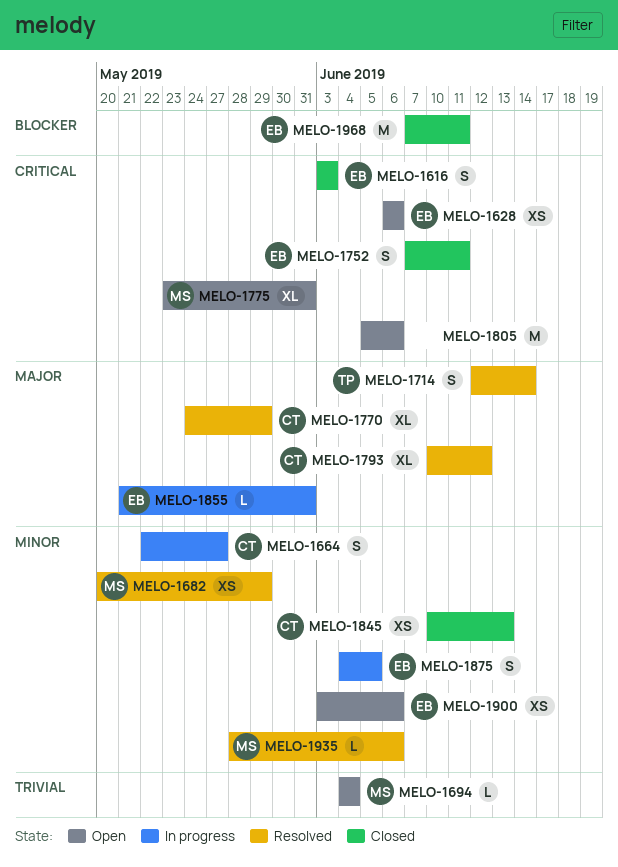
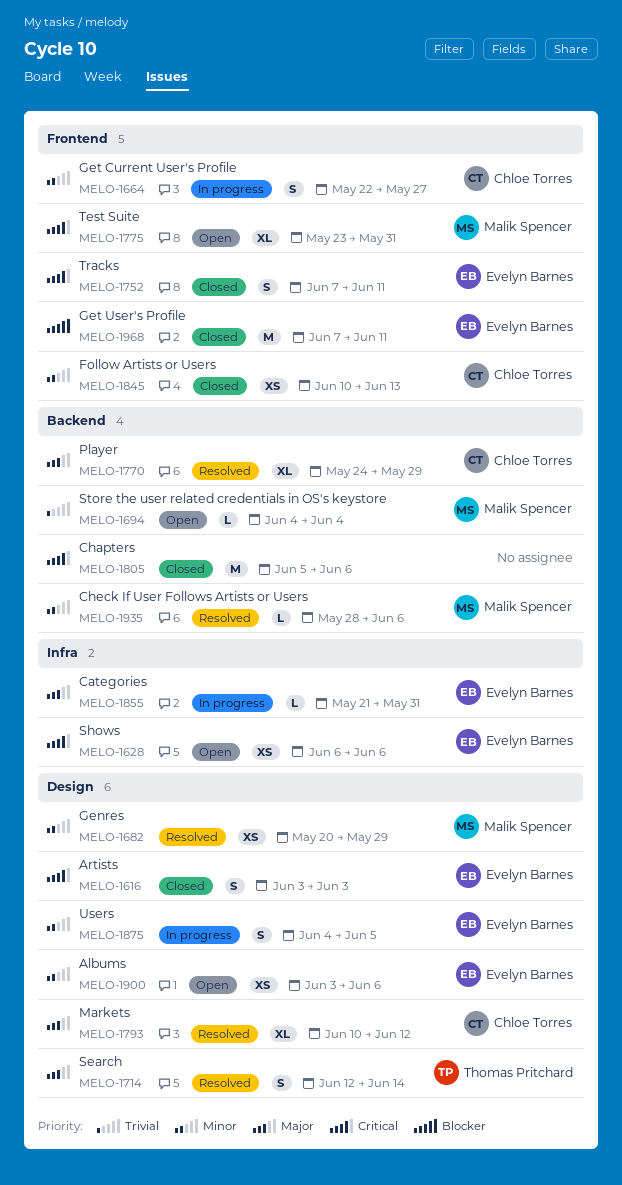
MELO-1805, status: Open -> Closed

